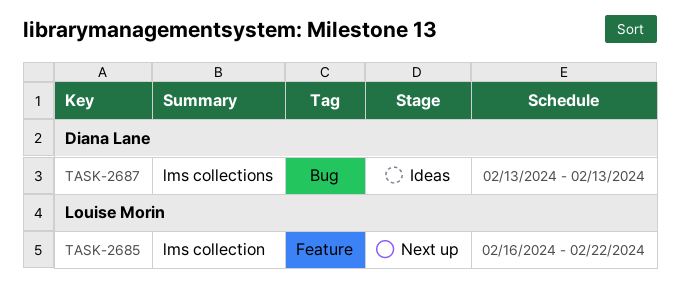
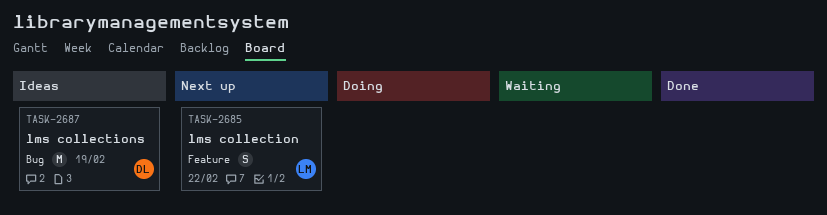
TASK-2687, due: Feb 13 -> Feb 19

